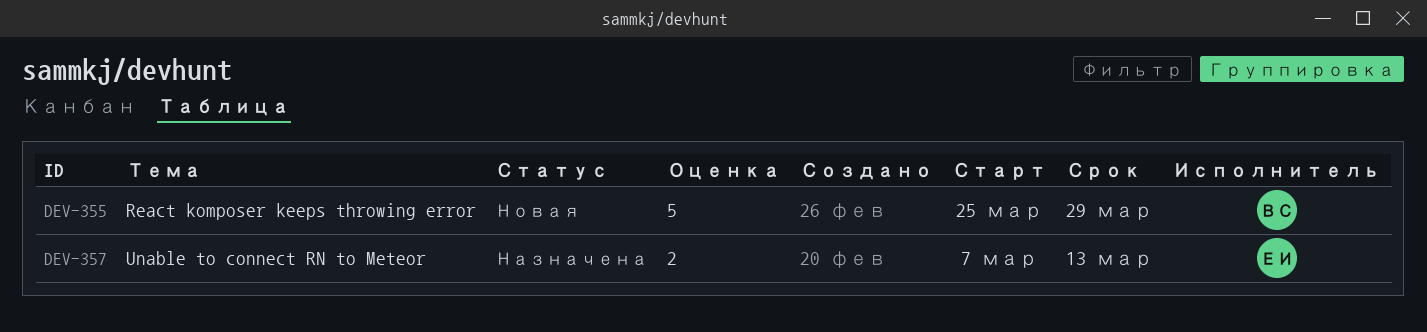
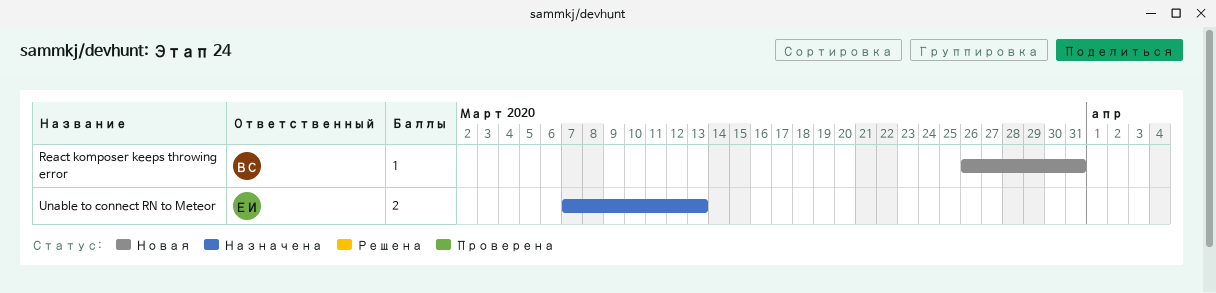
React komposer keeps throwing error, estimate: 5 -> 1
React komposer keeps throwing error, start: Mar 25 -> Mar 26
React komposer keeps throwing error, due: Mar 29 -> Mar 31

